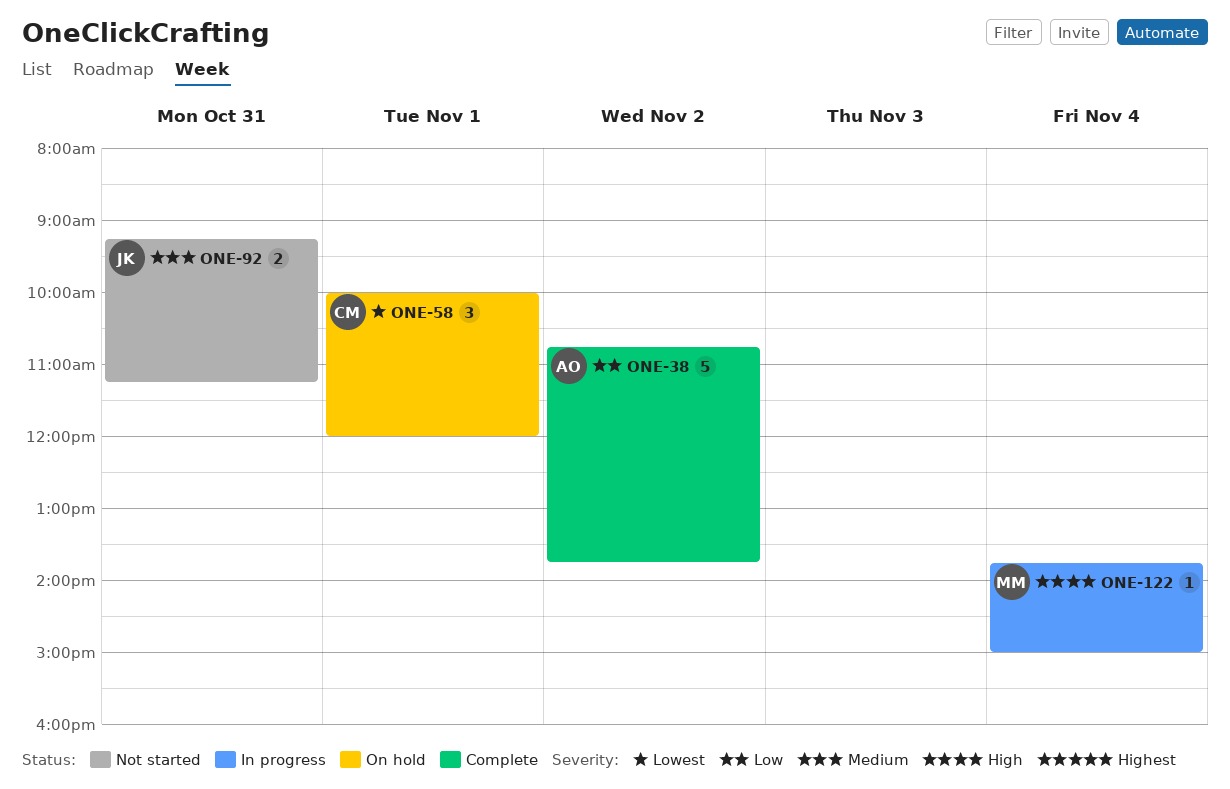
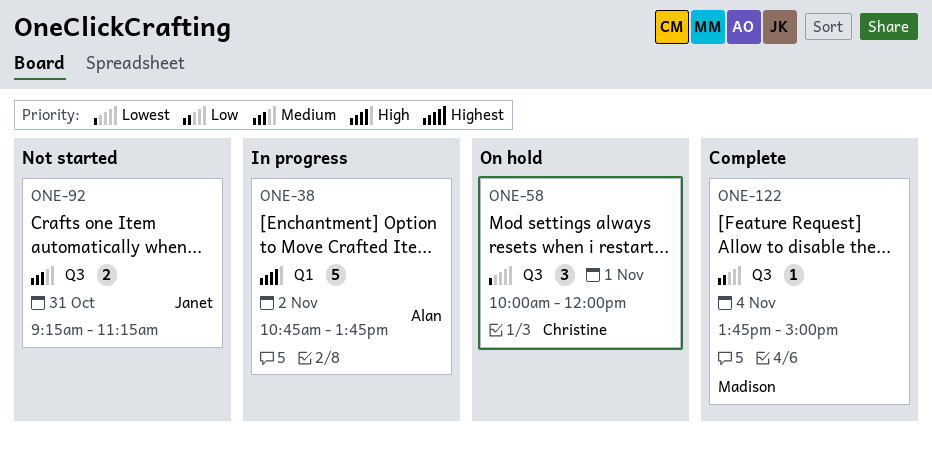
ONE-38, status: Complete -> In progress
ONE-38, priority: Low -> High
ONE-122, status: In progress -> Complete
ONE-122, priority: High -> Low

